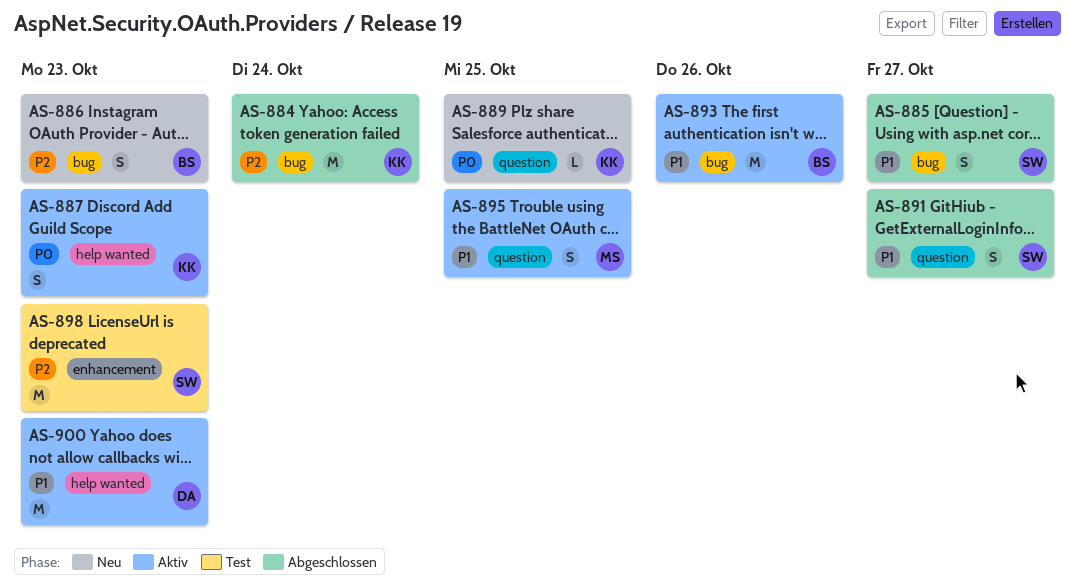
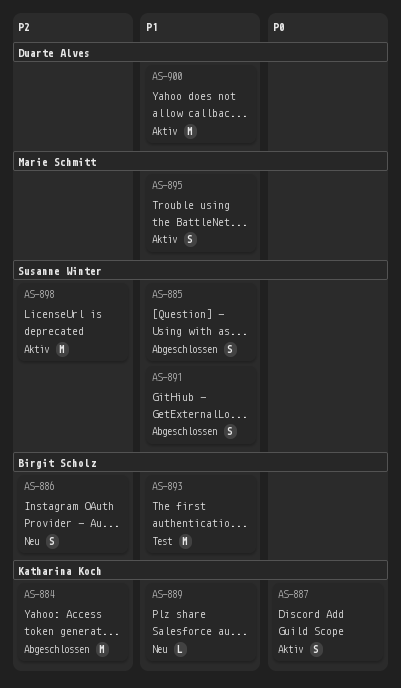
AS-889, priority: P0 -> P1
AS-893, status: Aktiv -> Test
AS-898, status: Test -> Aktiv

